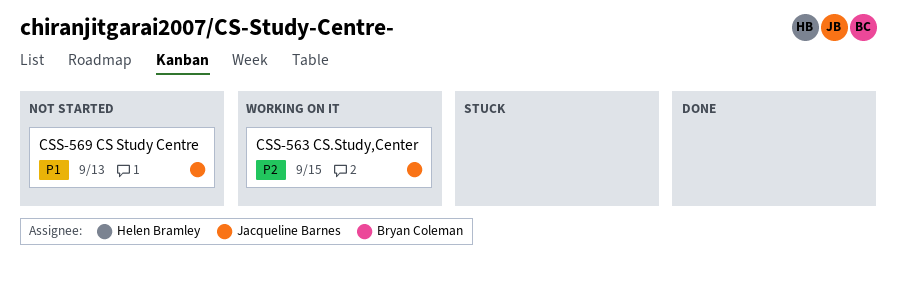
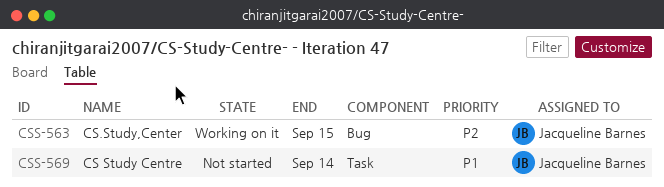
CSS-569, due: Sep 13 -> Sep 14

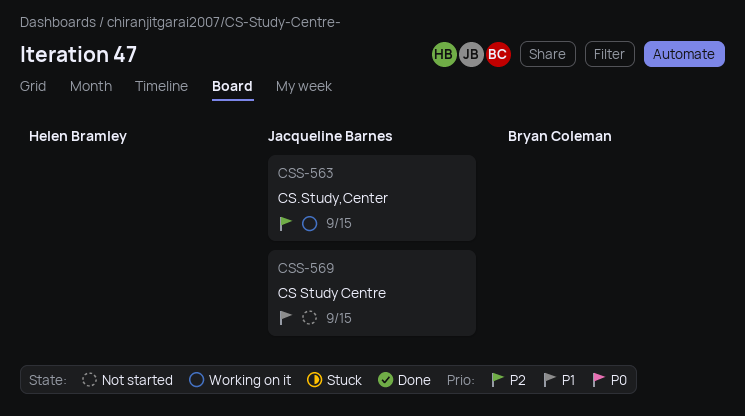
CSS-569, due: Sep 14 -> Sep 15

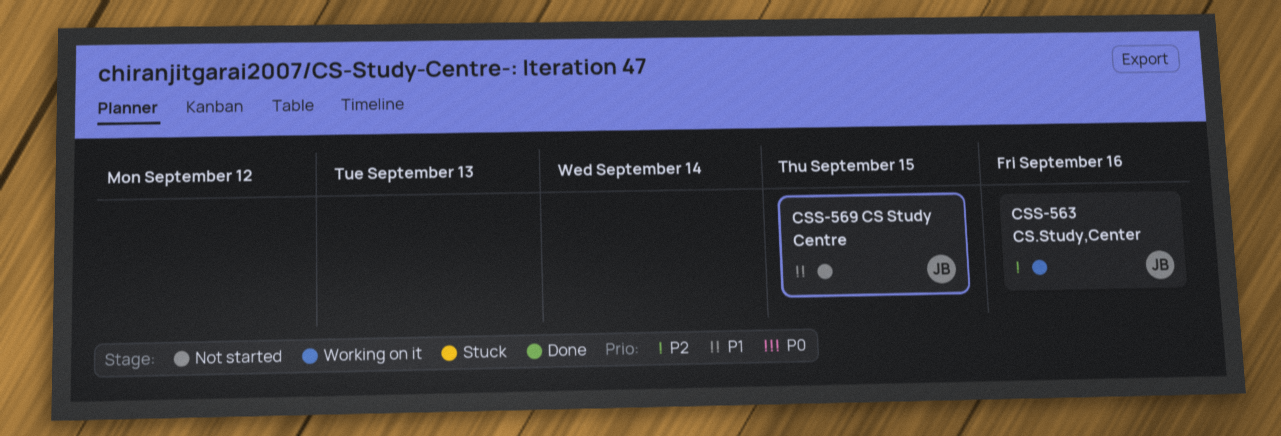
CSS-563, due: Sep 15 -> Sep 16

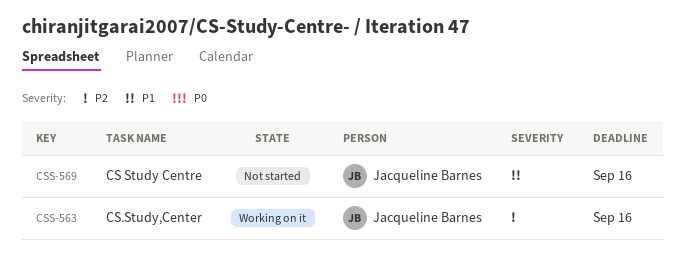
CSS-569, due: Sep 15 -> Sep 16

